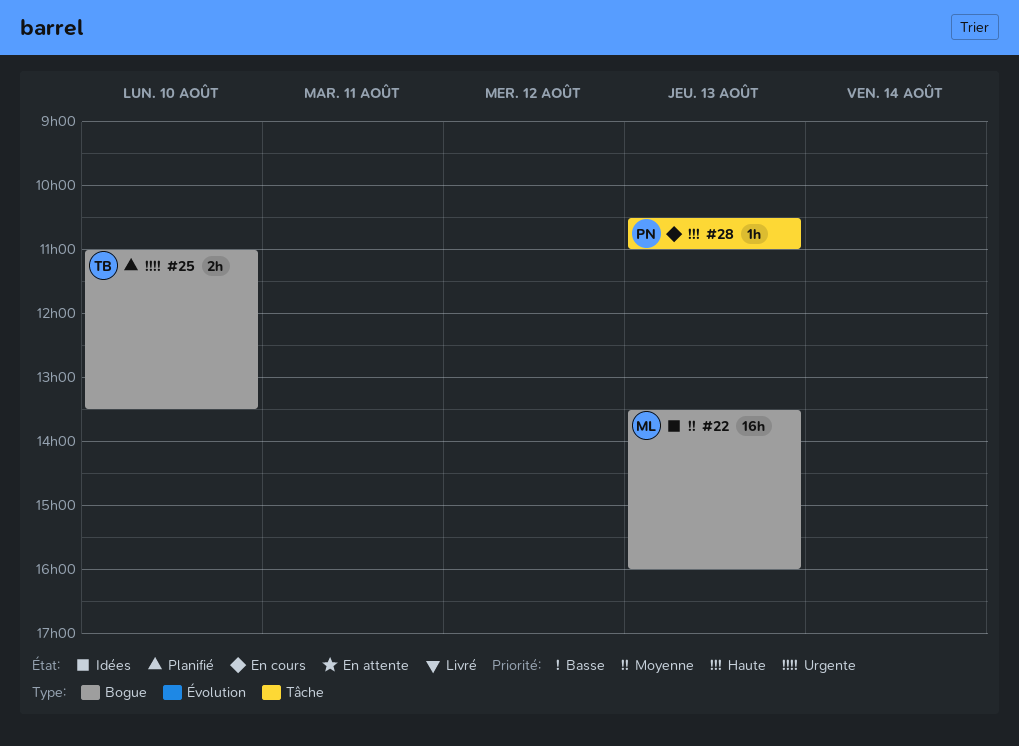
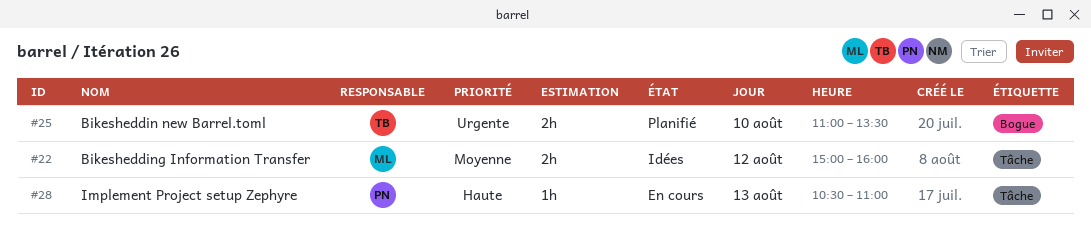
#22, label: Bogue -> Tâche
#22, estimate: 16h -> 2h
#22, day: Aug 13 -> Aug 12
#22, begins: 13:30 -> 15:00

